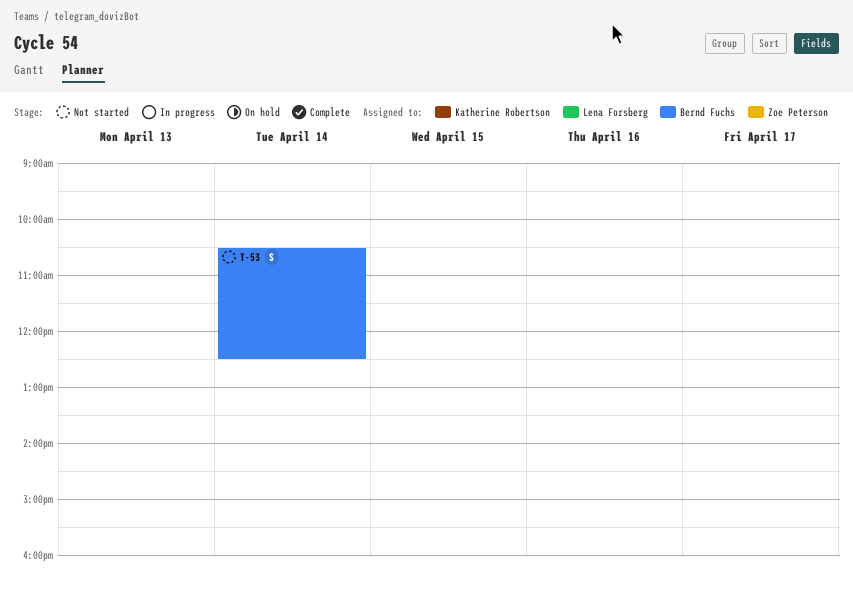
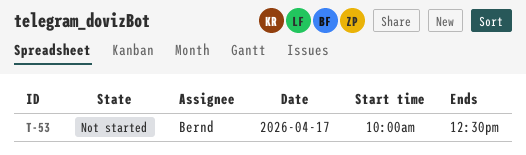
T-53, day: Apr 14 -> Apr 17
T-53, begins: 10:30 -> 10:00

